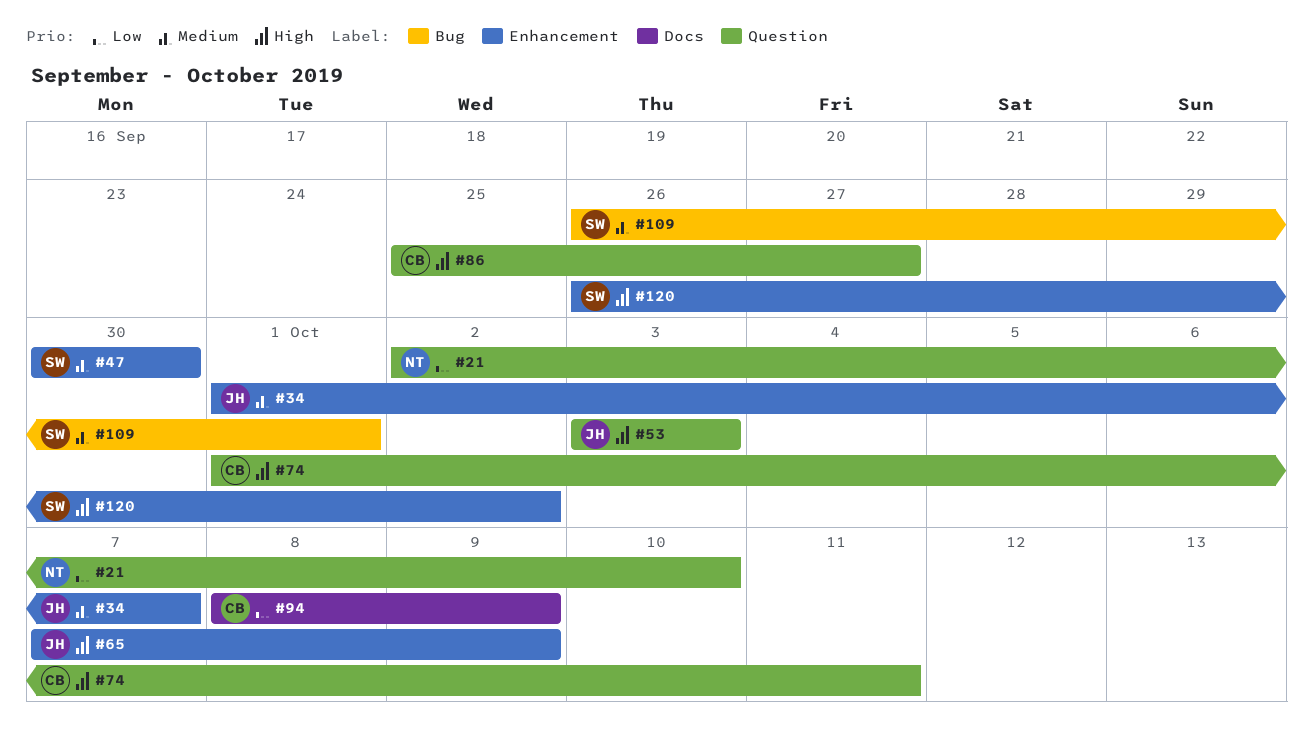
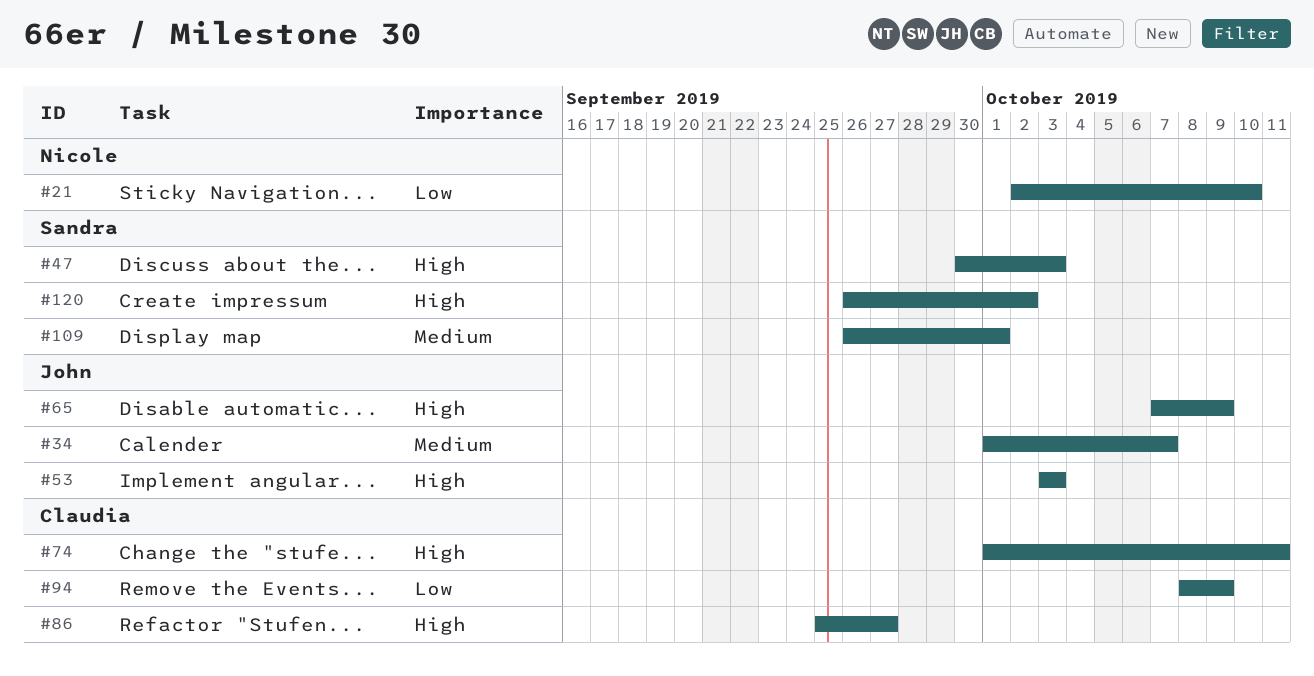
#47, priority: Medium -> High
#47, due: Sep 30 -> Oct 3

